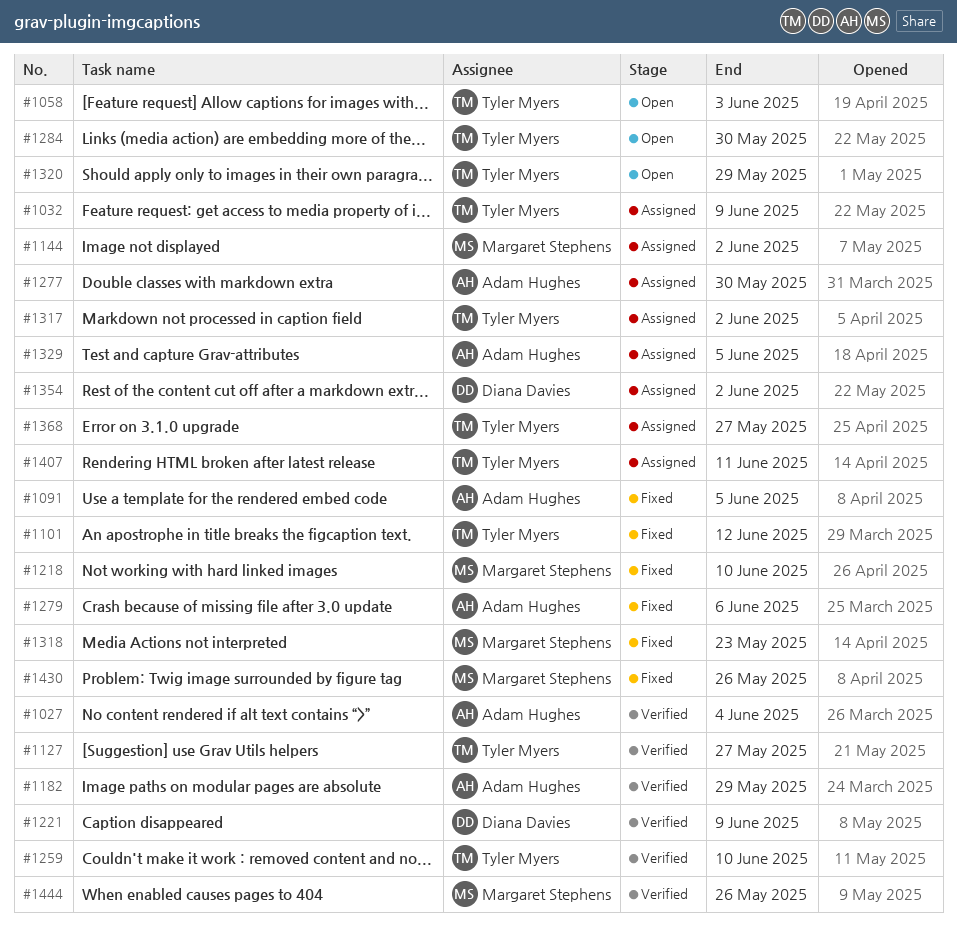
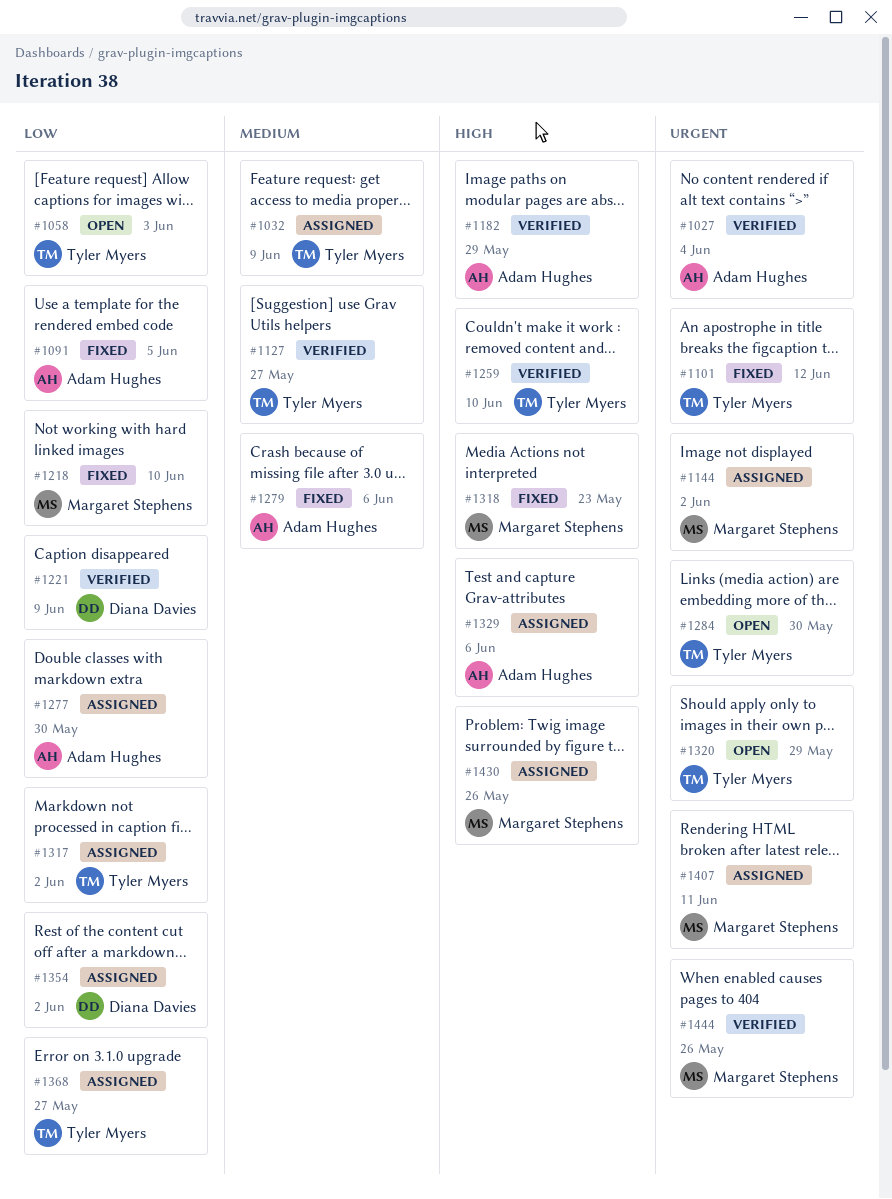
#1329, due: Jun 5 -> Jun 6
#1407, owner: Tyler Myers -> Margaret Stephens
#1430, status: Fixed -> Assigned

